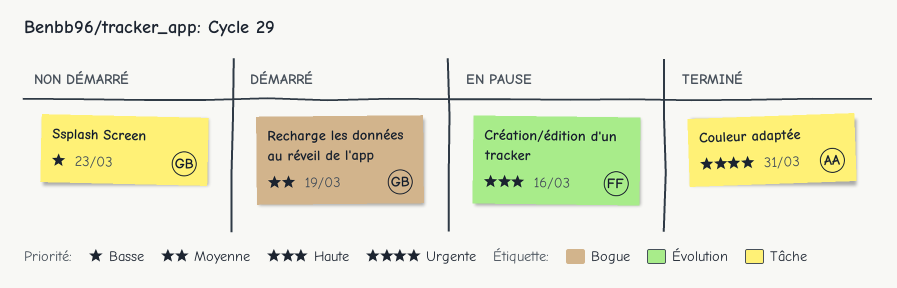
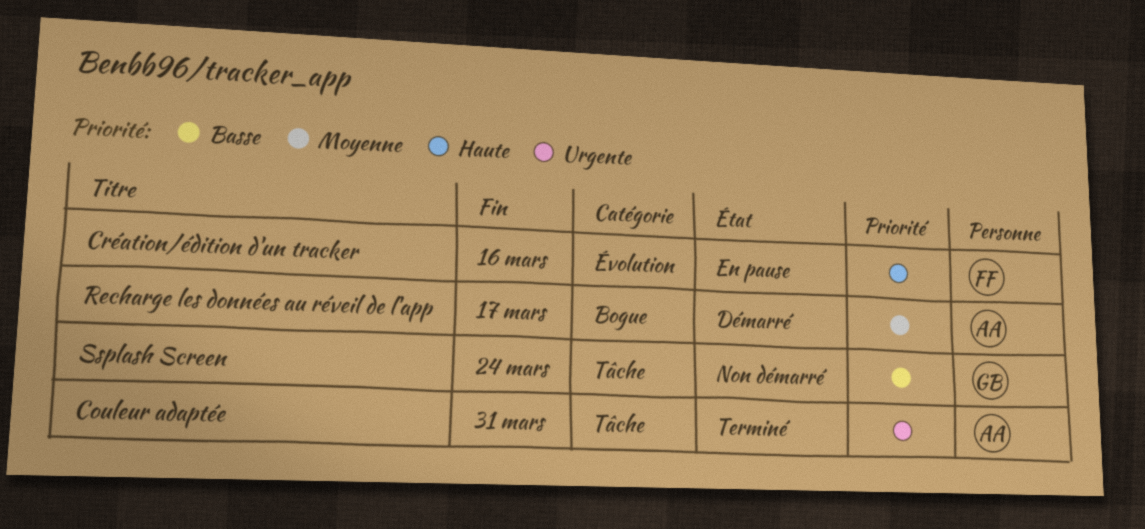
Recharge les données au réveil de l'app, owner: GB -> AA
Recharge les données au réveil de l'app, due: Mar 19 -> Mar 17
Ssplash Screen, due: Mar 23 -> Mar 24

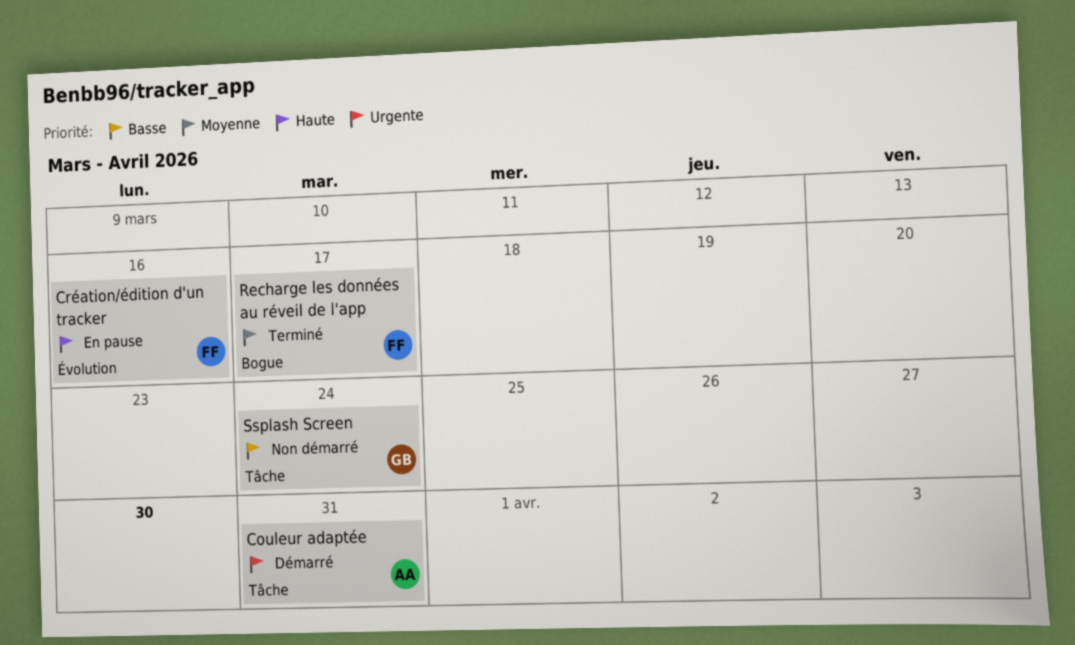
Couleur adaptée, status: Terminé -> Démarré
Recharge les données au réveil de l'app, status: Démarré -> Terminé
Recharge les données au réveil de l'app, owner: AA -> FF

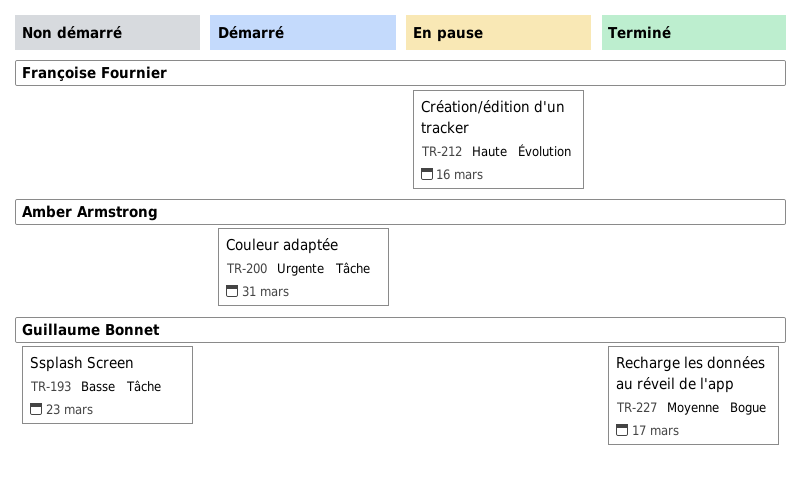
Recharge les données au réveil de l'app, owner: Françoise Fournier -> Guillaume Bonnet
Ssplash Screen, due: Mar 24 -> Mar 23

